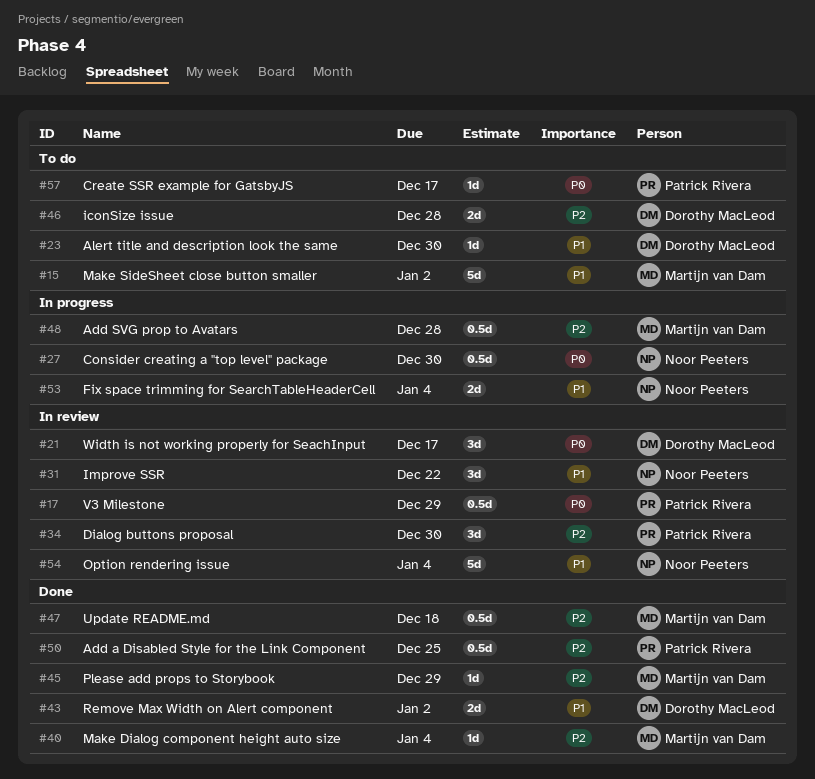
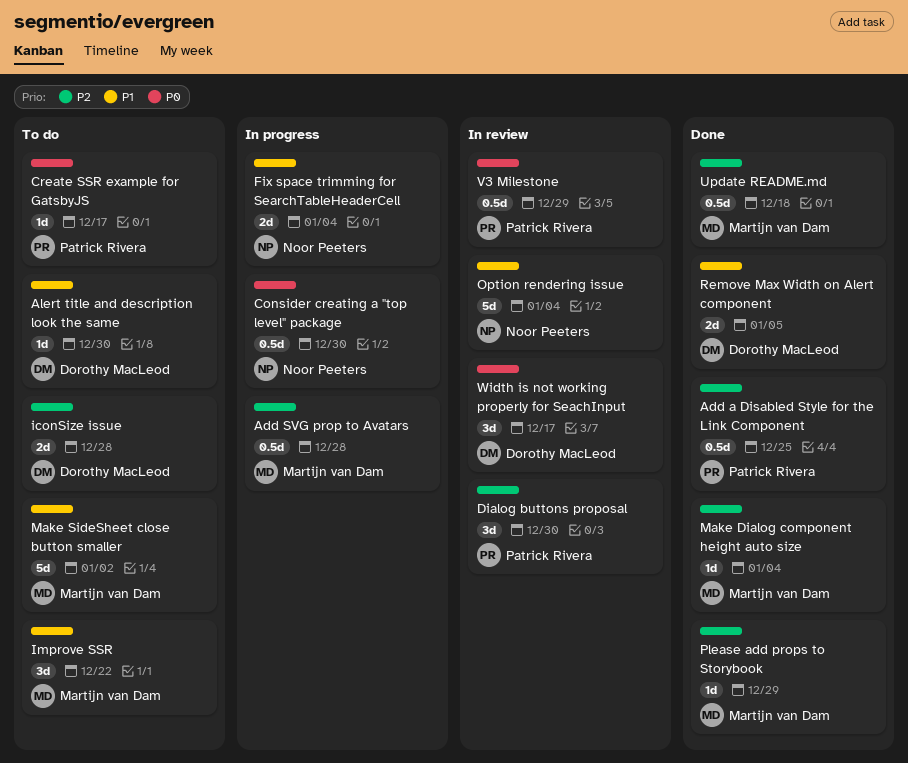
Improve SSR, status: In review -> To do
Improve SSR, owner: Noor Peeters -> Martijn van Dam
Remove Max Width on Alert component, due: Jan 2 -> Jan 5

